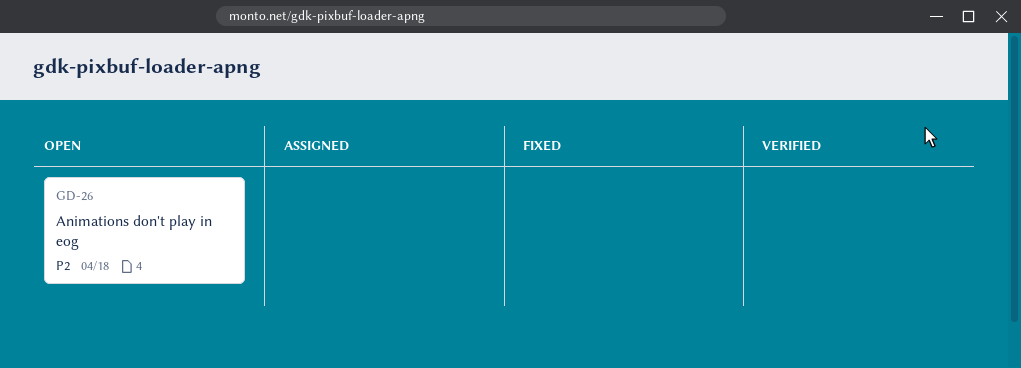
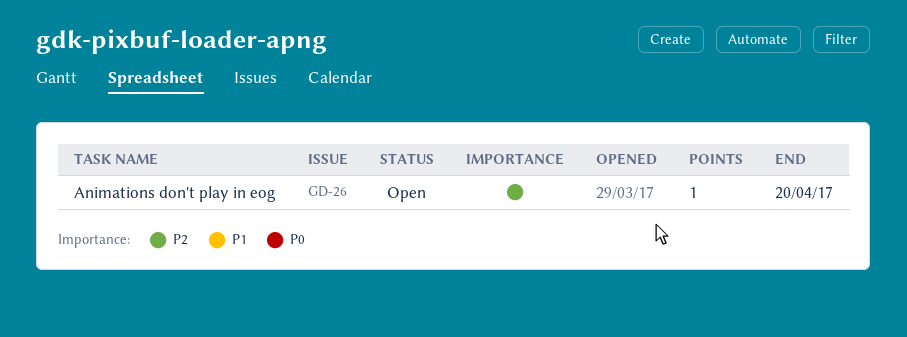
GD-26, due: Apr 18 -> Apr 20

